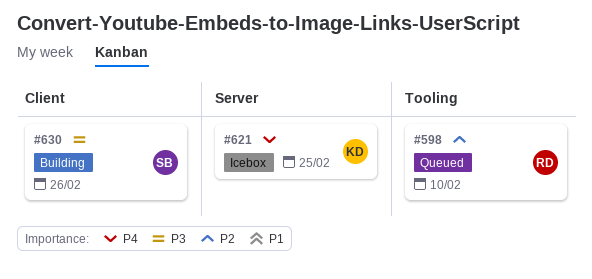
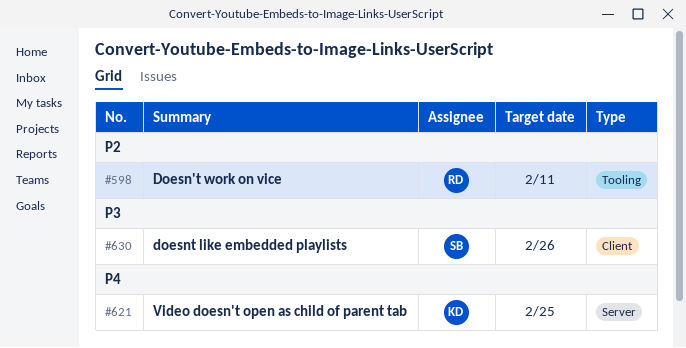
#598, due: Feb 10 -> Feb 11

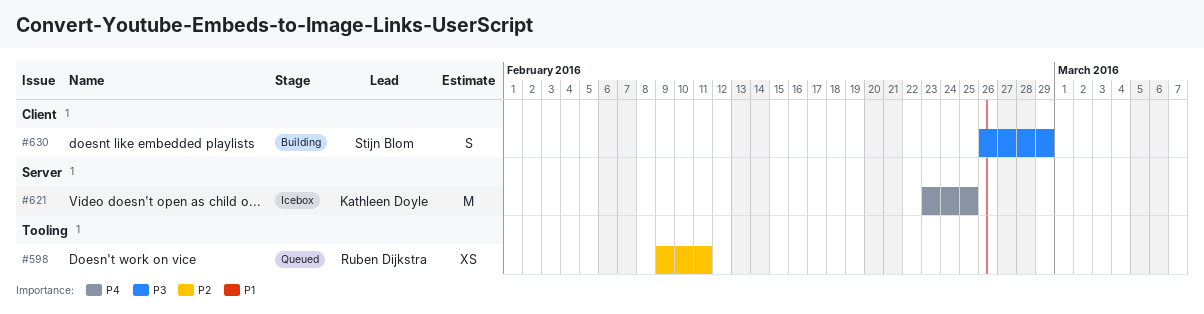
#630, due: Feb 26 -> Feb 29

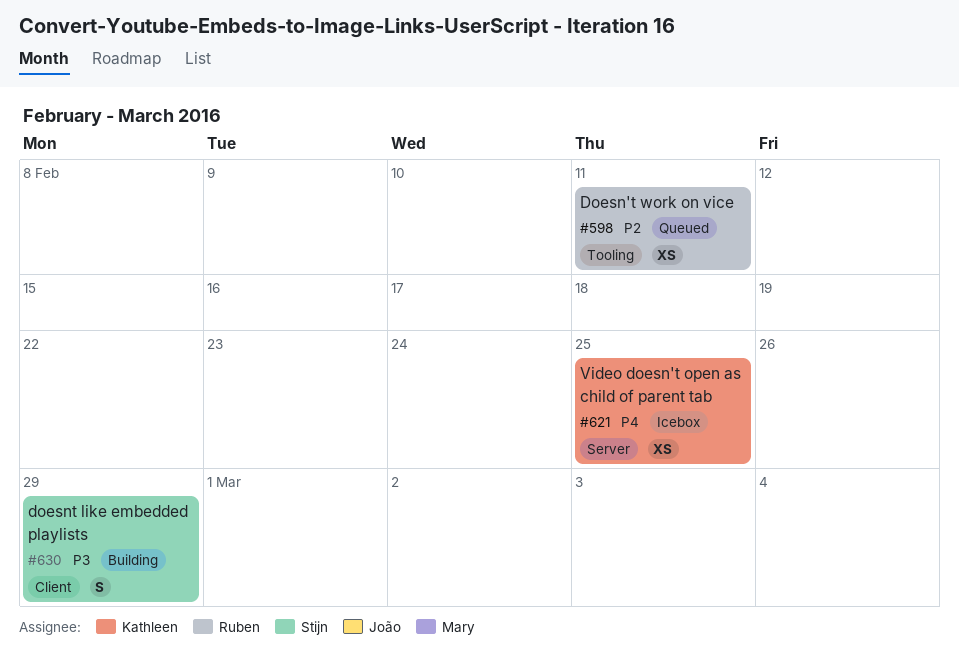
#621, estimate: M -> XS

